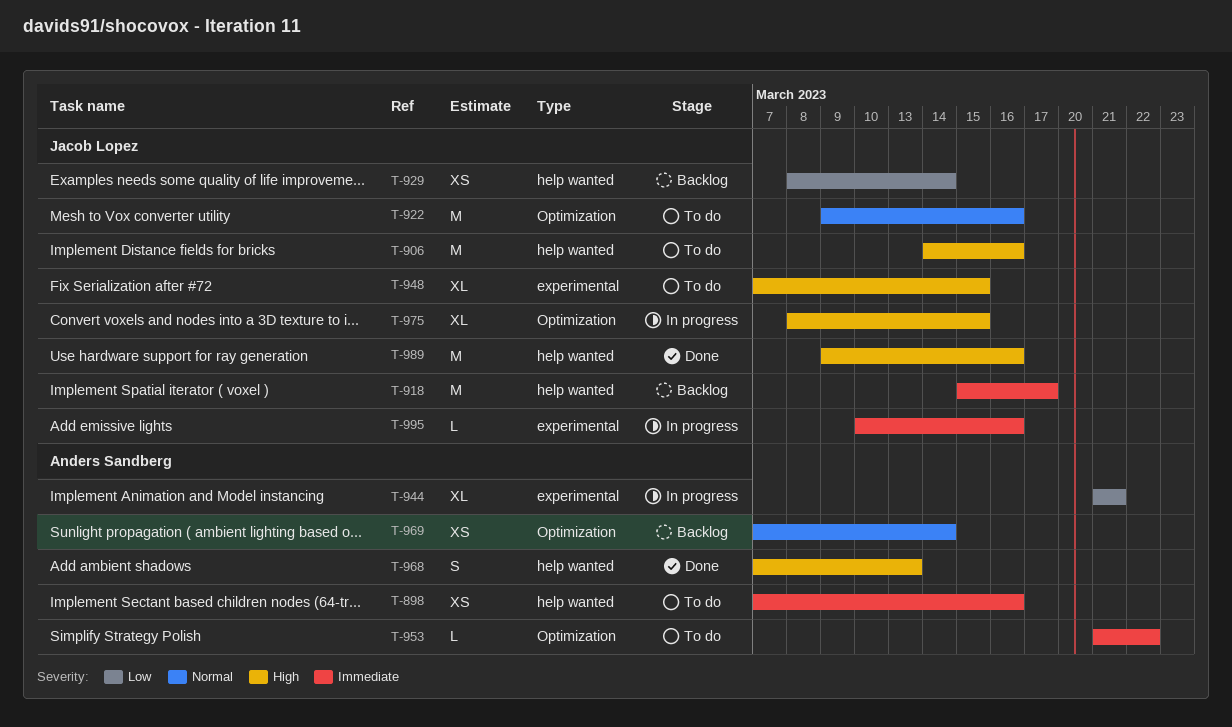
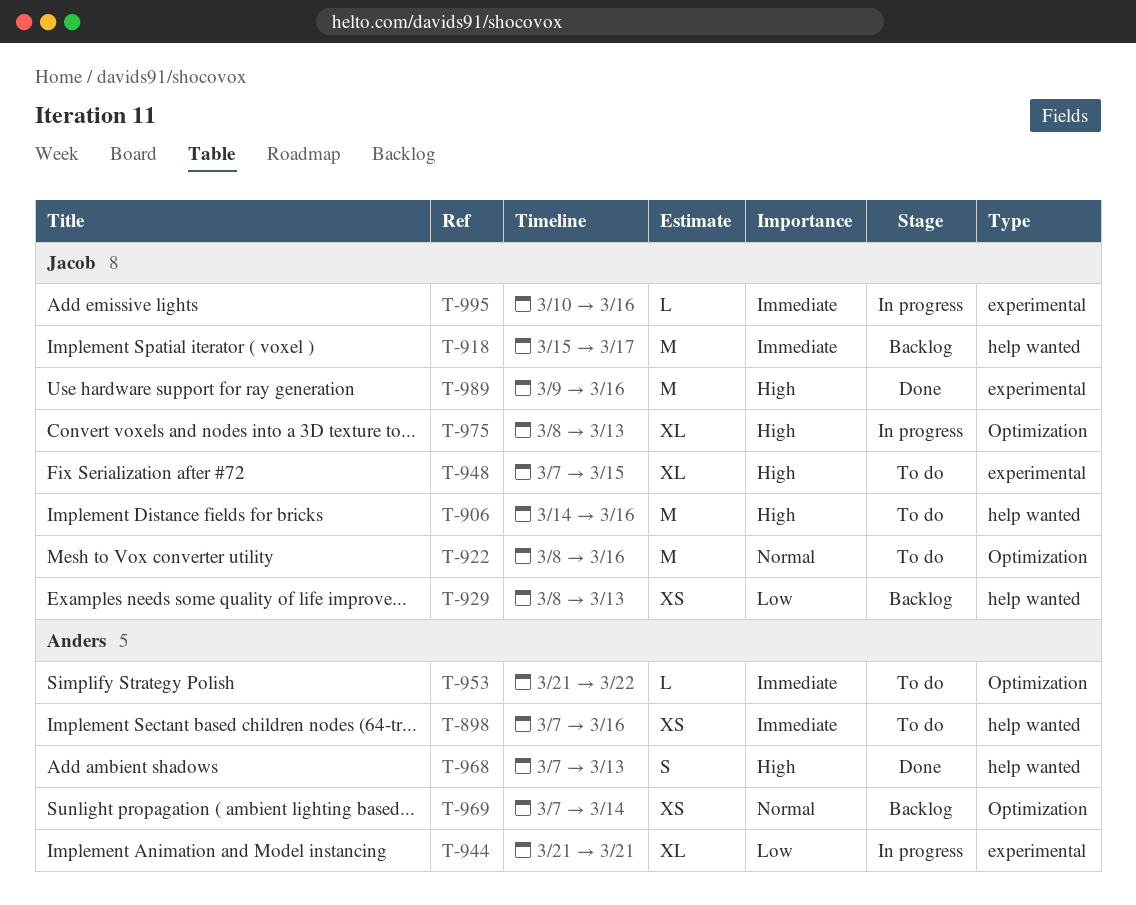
T-922, start: Mar 9 -> Mar 8
T-929, due: Mar 14 -> Mar 13
T-975, due: Mar 15 -> Mar 13
T-989, label: help wanted -> experimental

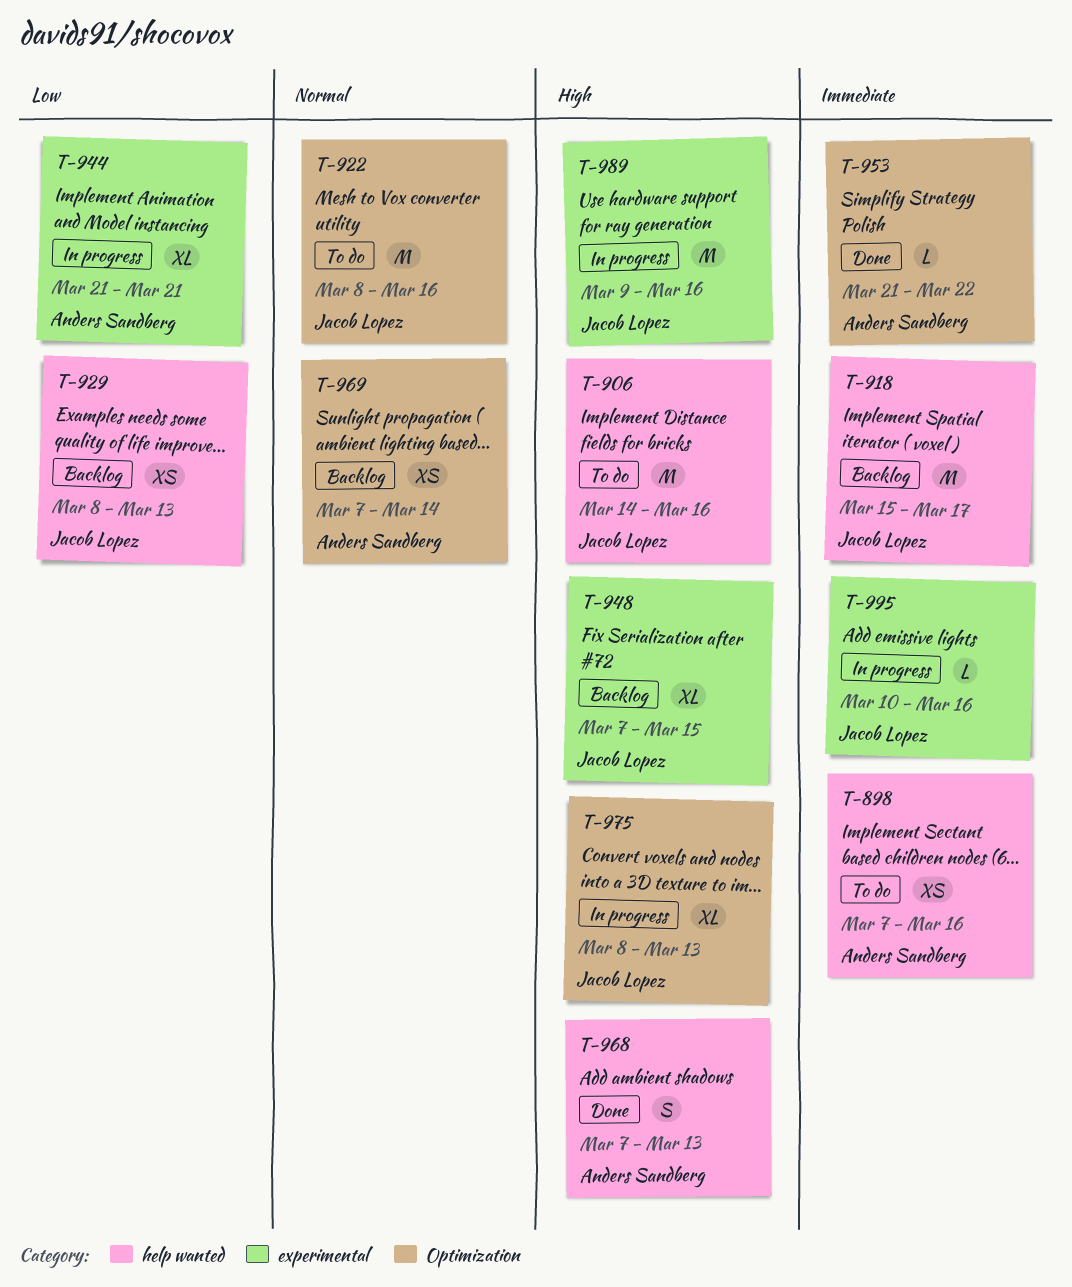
T-948, status: To do -> Backlog
T-953, status: To do -> Done
T-989, status: Done -> In progress

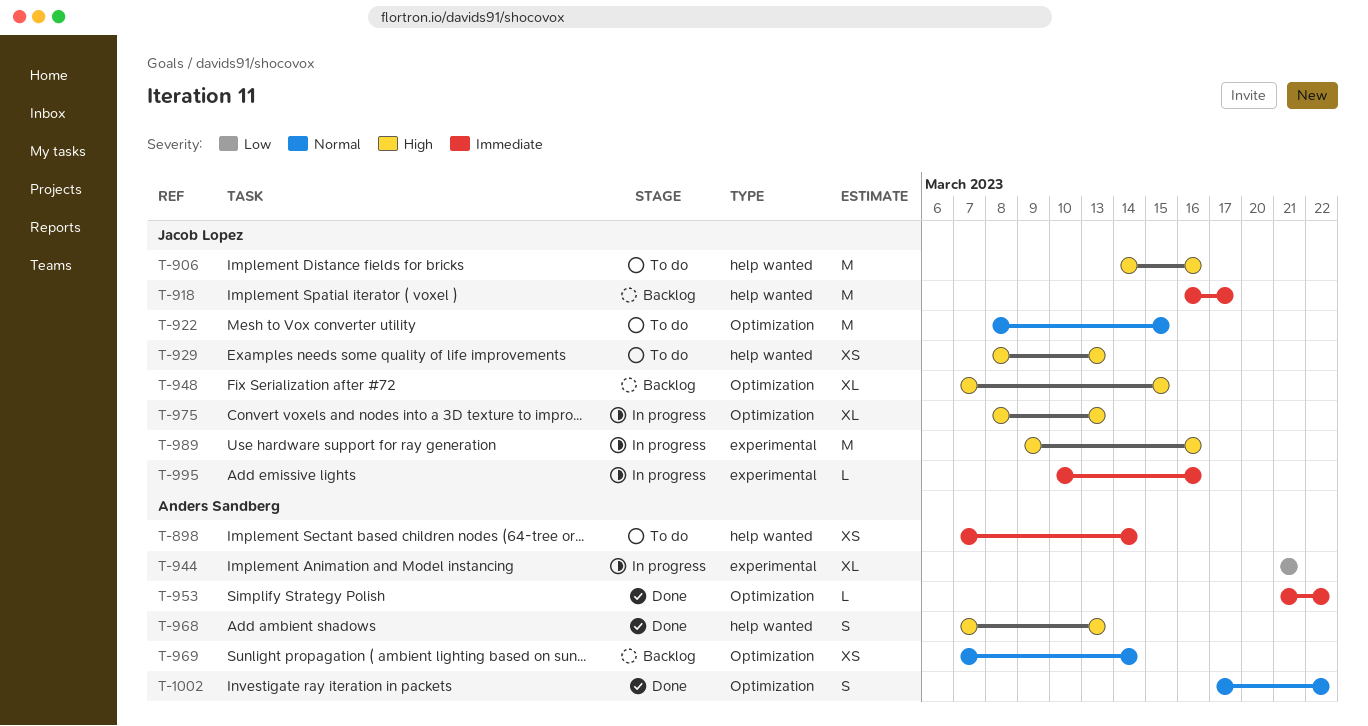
T-898, due: Mar 16 -> Mar 14
T-918, start: Mar 15 -> Mar 16
T-922, due: Mar 16 -> Mar 15
T-929, status: Backlog -> To do
T-929, priority: Low -> High
T-948, label: experimental -> Optimization
T-1002: none -> present

